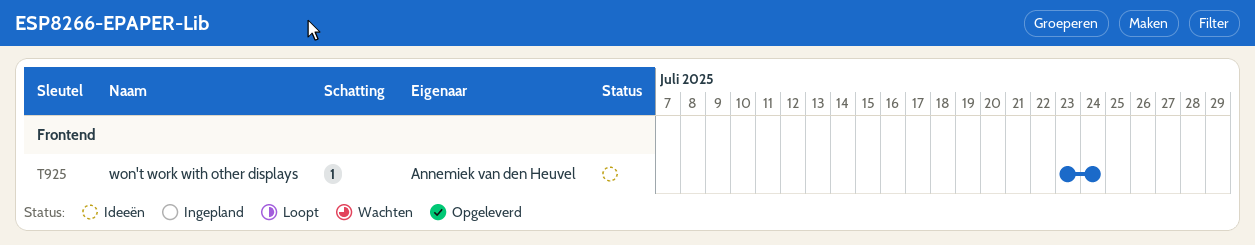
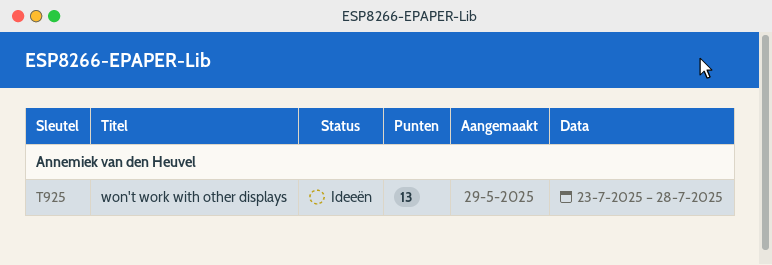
T925, estimate: 1 -> 13
T925, due: Jul 24 -> Jul 28

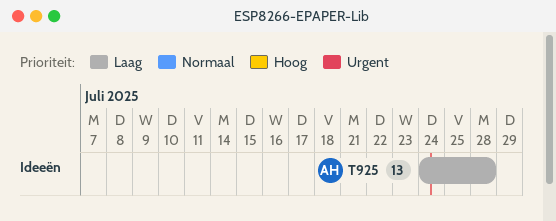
T925, start: Jul 23 -> Jul 24

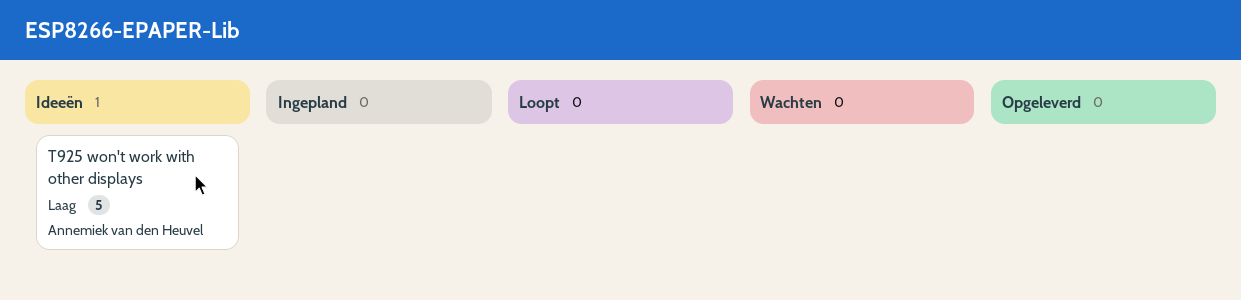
T925, estimate: 13 -> 5

